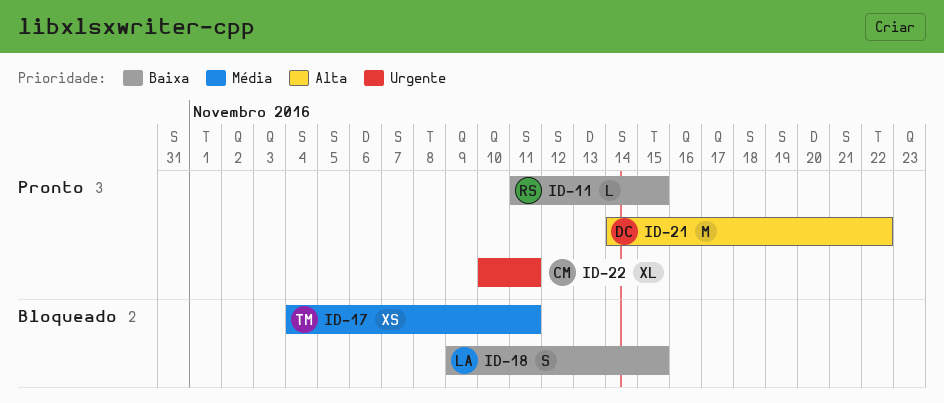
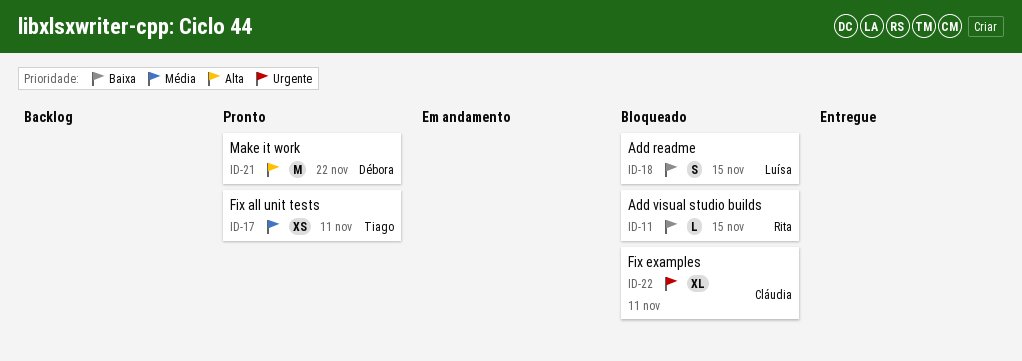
ID-11, status: Pronto -> Bloqueado
ID-17, status: Bloqueado -> Pronto
ID-22, status: Pronto -> Bloqueado

